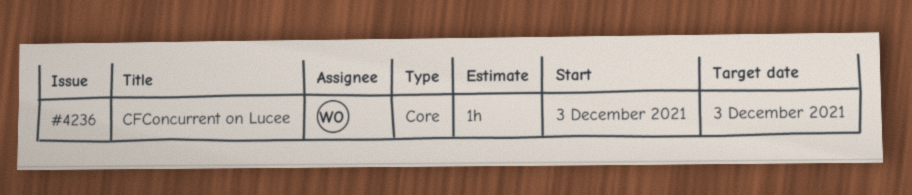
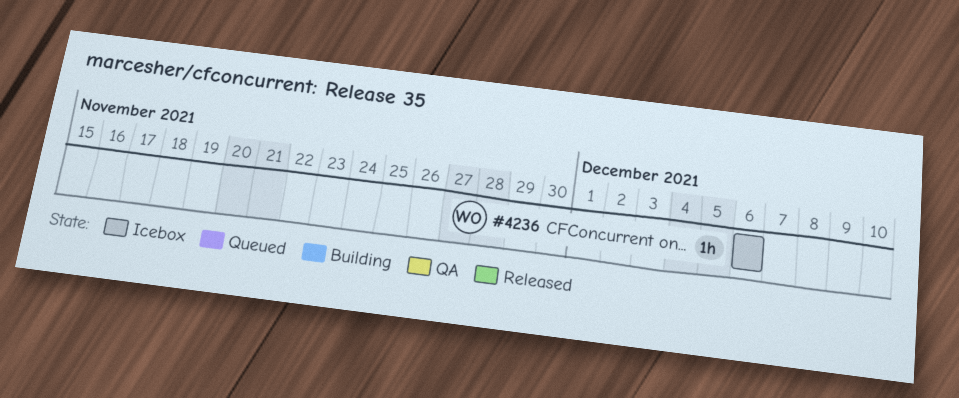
#4236, start: Dec 3 -> Dec 6
#4236, due: Dec 3 -> Dec 6

